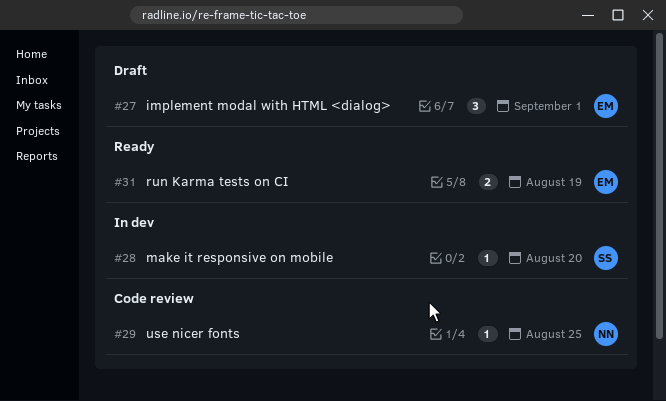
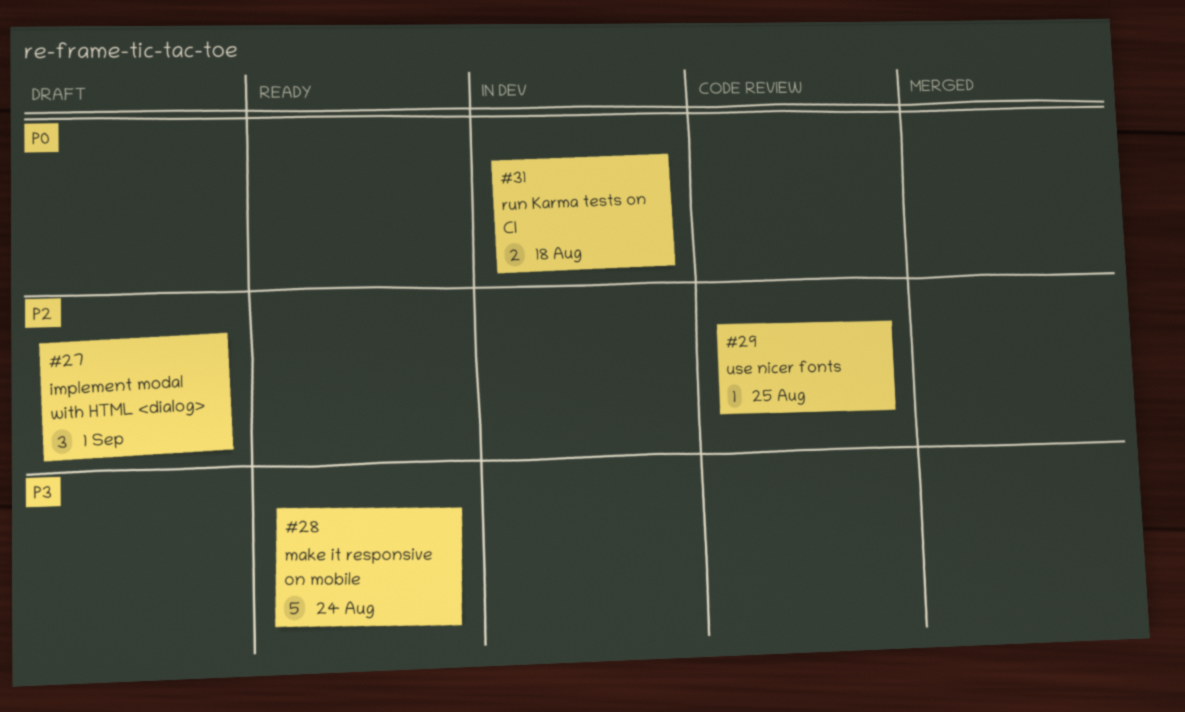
#28, status: In dev -> Ready
#28, estimate: 1 -> 5
#28, due: Aug 20 -> Aug 24
#31, status: Ready -> In dev
#31, due: Aug 19 -> Aug 18

